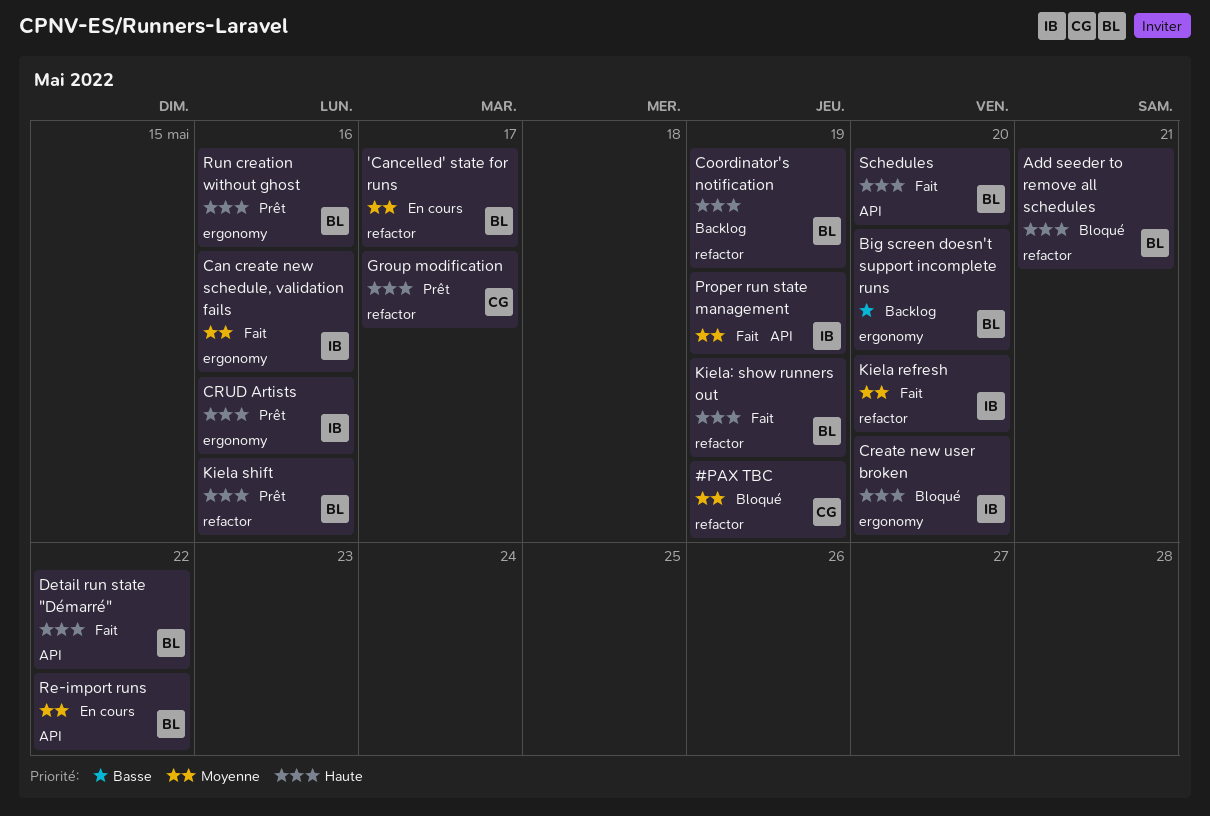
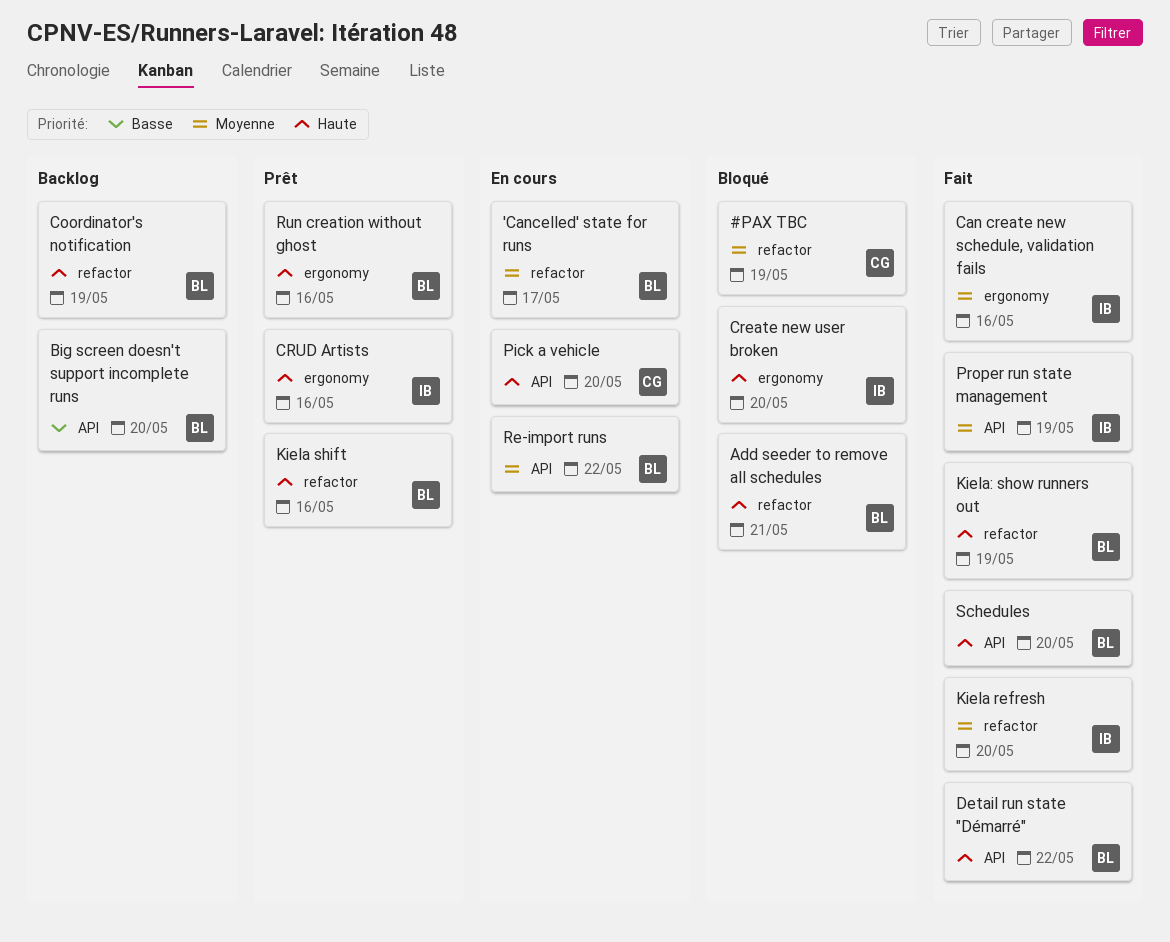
Big screen doesn't support incomplete runs, label: ergonomy -> API
Group modification: present -> none
Pick a vehicle: none -> present

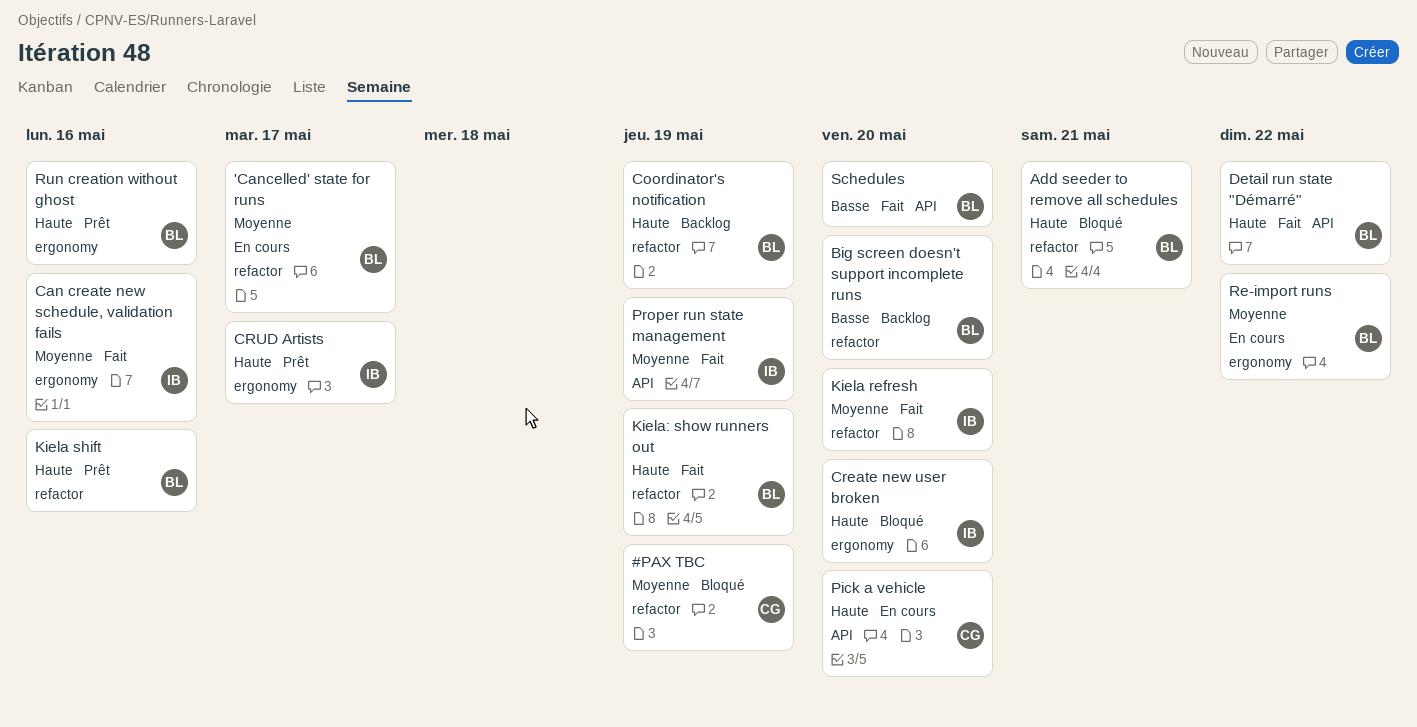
Big screen doesn't support incomplete runs, label: API -> refactor
CRUD Artists, due: May 16 -> May 17
Re-import runs, label: API -> ergonomy
Schedules, priority: Haute -> Basse

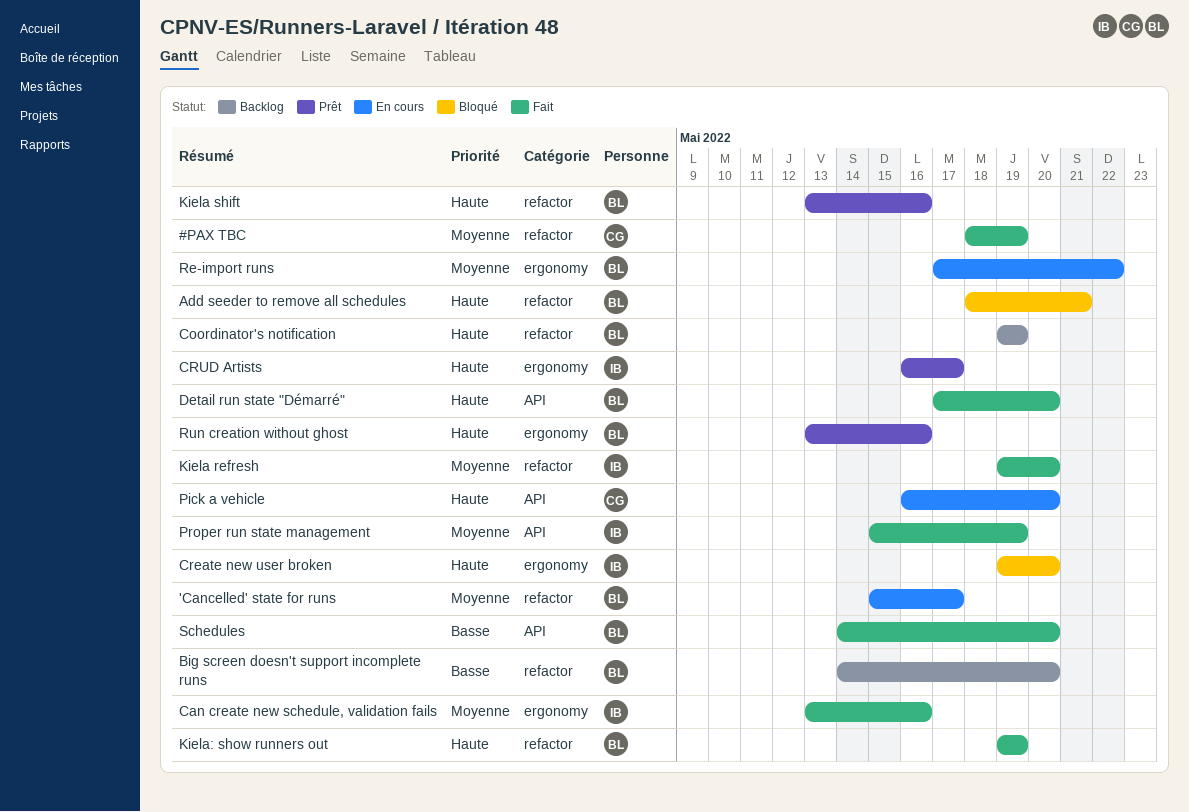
#PAX TBC, status: Bloqué -> Fait
Detail run state "Démarré", due: May 22 -> May 20

